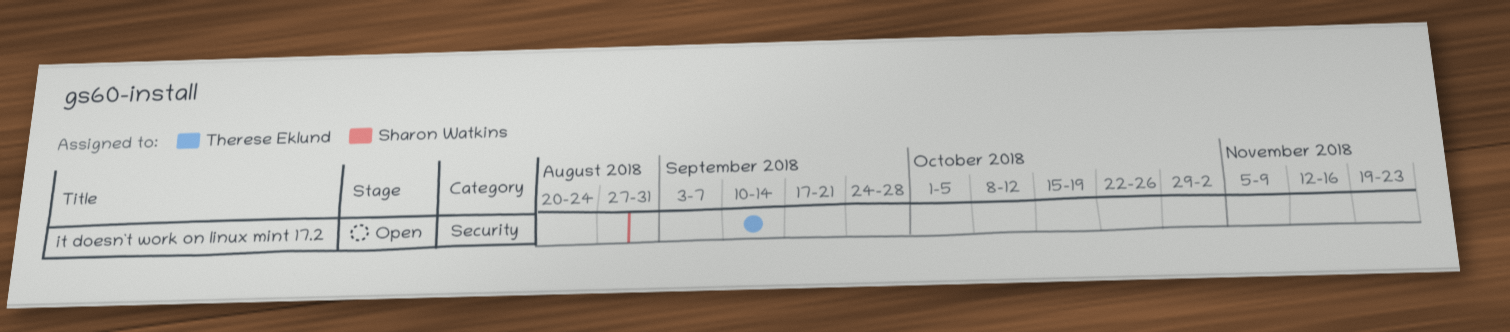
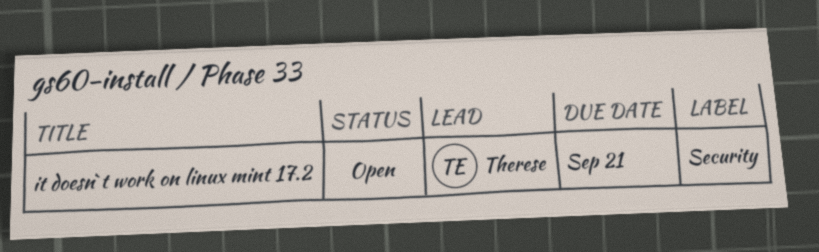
it doesn`t work on linux mint 17.2, due: Sep 14 -> Sep 21

